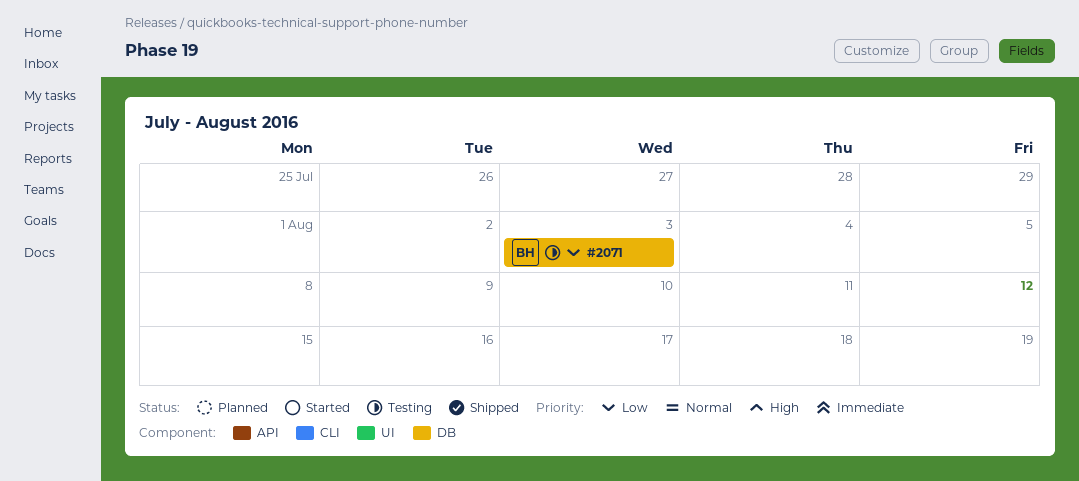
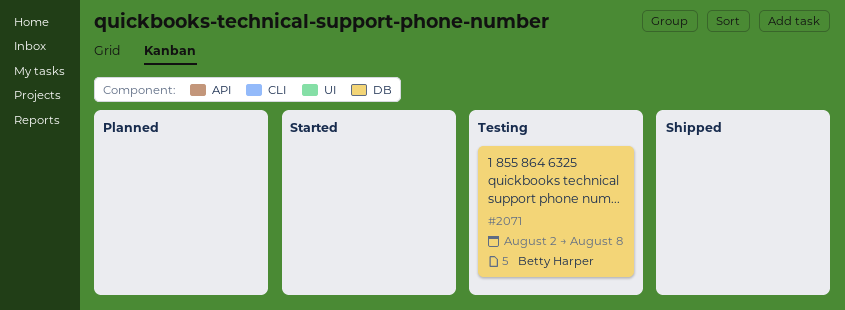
#2071, start: Aug 3 -> Aug 2
#2071, due: Aug 3 -> Aug 8

